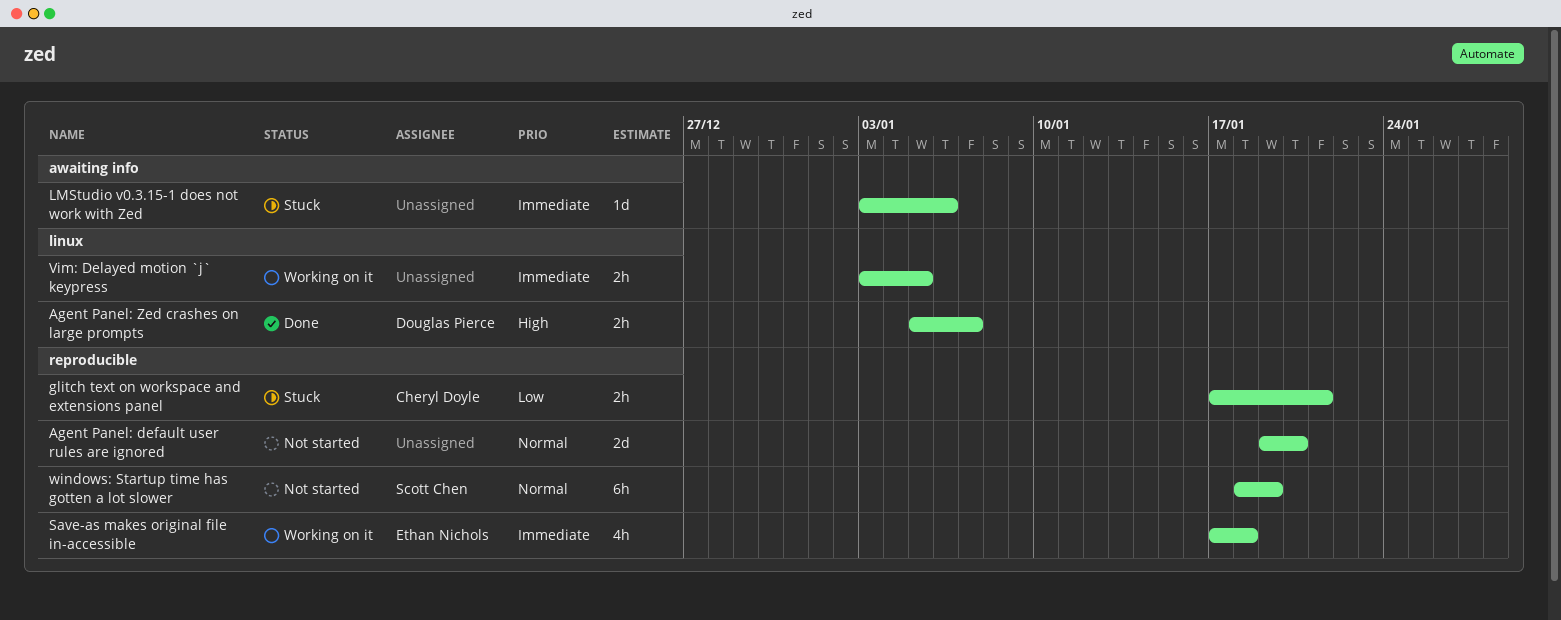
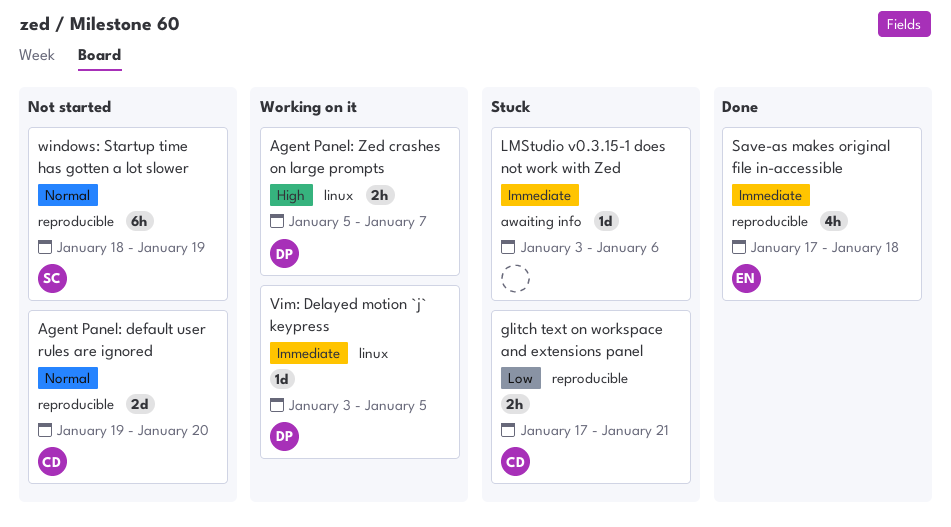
Agent Panel: default user rules are ignored, owner: none -> Cheryl Doyle
Agent Panel: Zed crashes on large prompts, status: Done -> Working on it
Save-as makes original file in-accessible, status: Working on it -> Done
Vim: Delayed motion `j` keypress, owner: none -> Douglas Pierce
Vim: Delayed motion `j` keypress, estimate: 2h -> 1d

